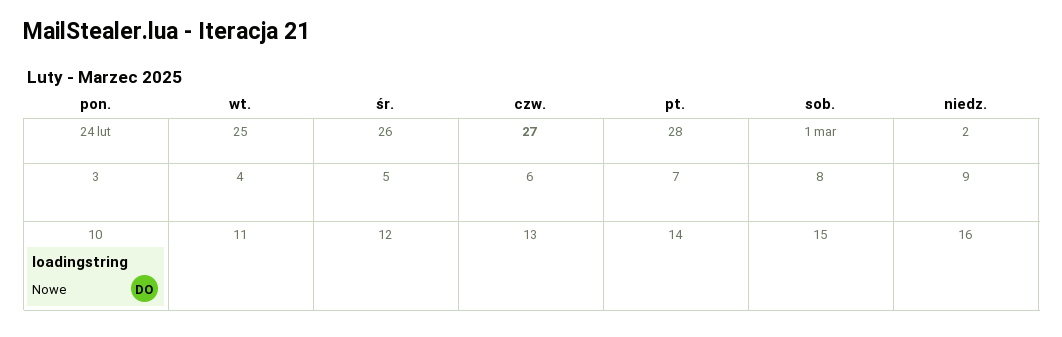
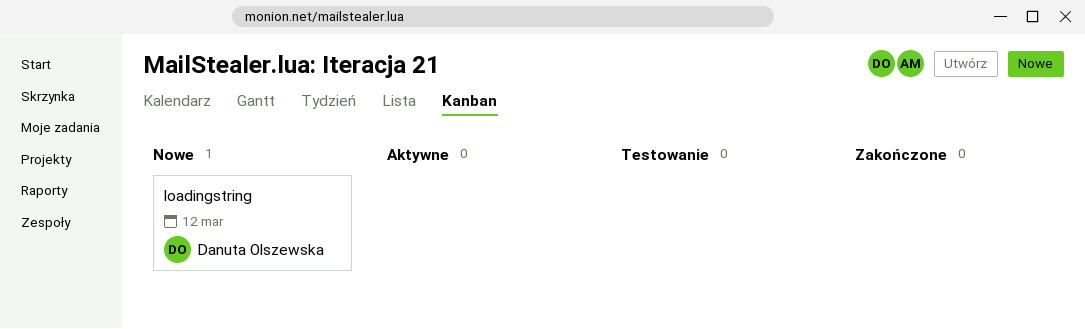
loadingstring, due: Mar 10 -> Mar 12

